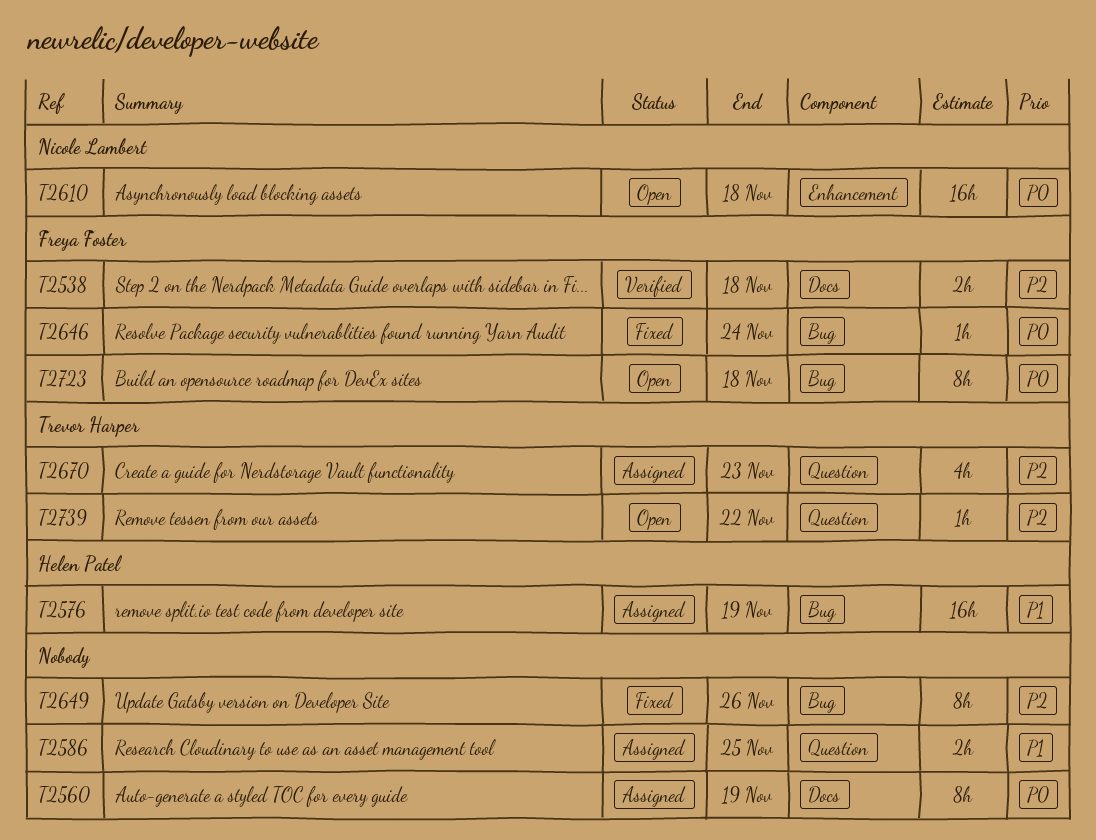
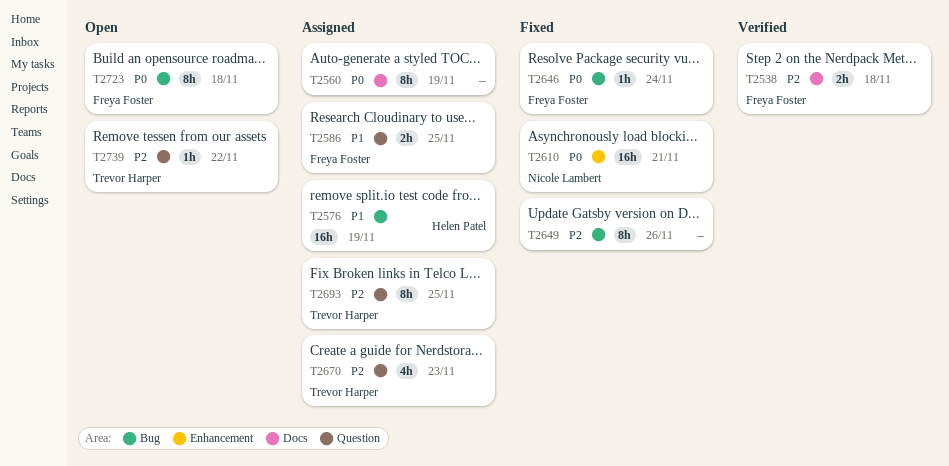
T2586, owner: none -> Freya Foster
T2610, status: Open -> Fixed
T2610, due: Nov 18 -> Nov 21
T2693: none -> present

